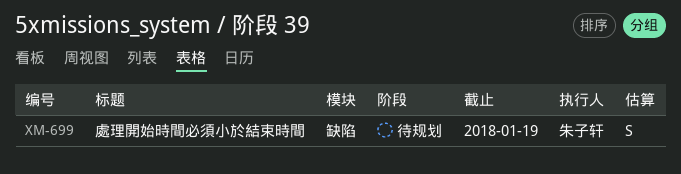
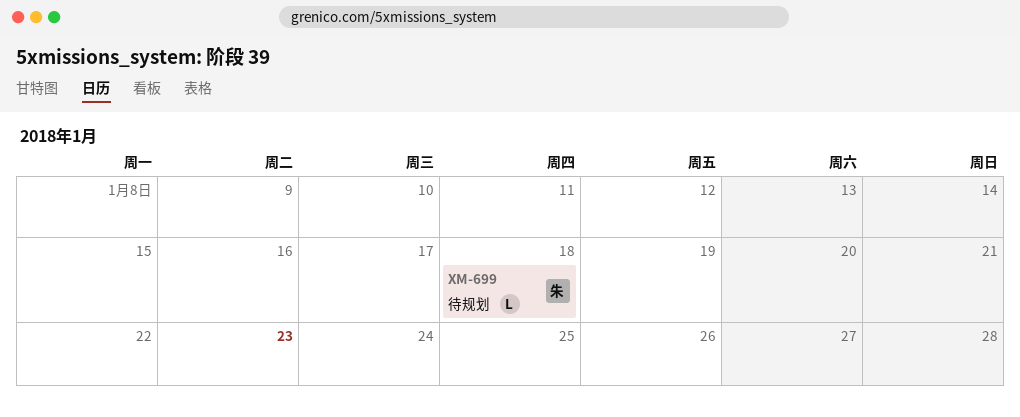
XM-699, estimate: S -> L
XM-699, due: Jan 19 -> Jan 18

